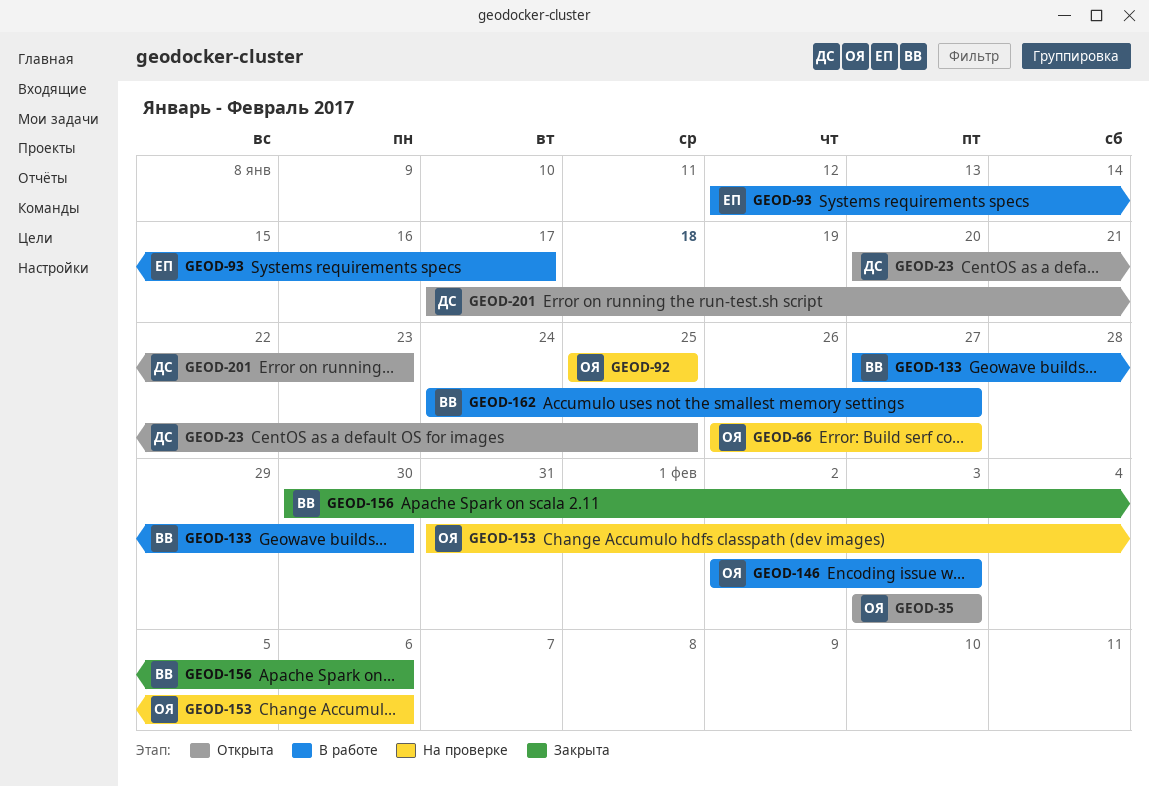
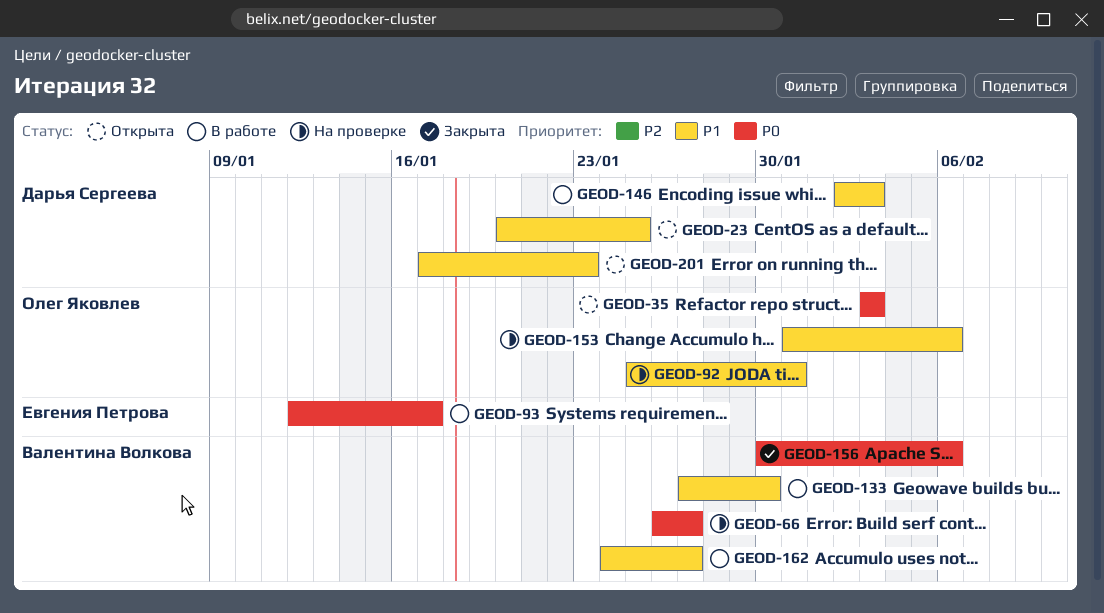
GEOD-66, owner: Олег Яковлев -> Валентина Волкова
GEOD-92, due: Jan 25 -> Jan 31
GEOD-146, owner: Олег Яковлев -> Дарья Сергеева

